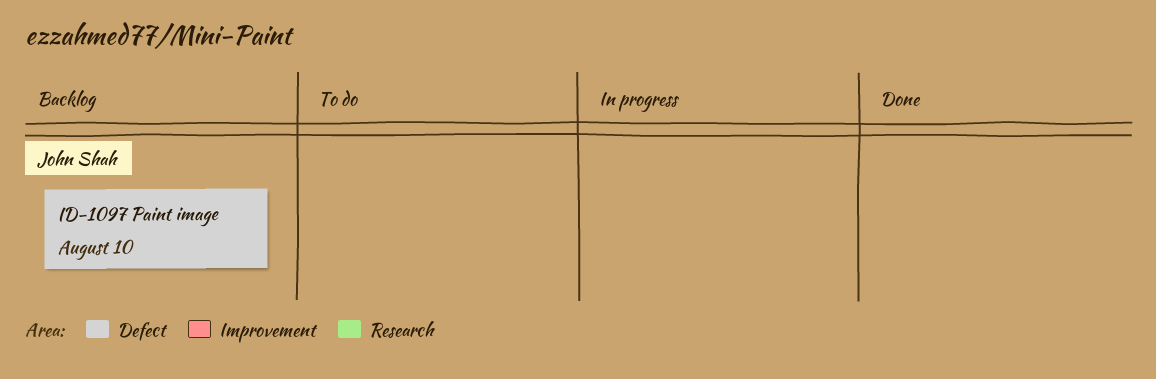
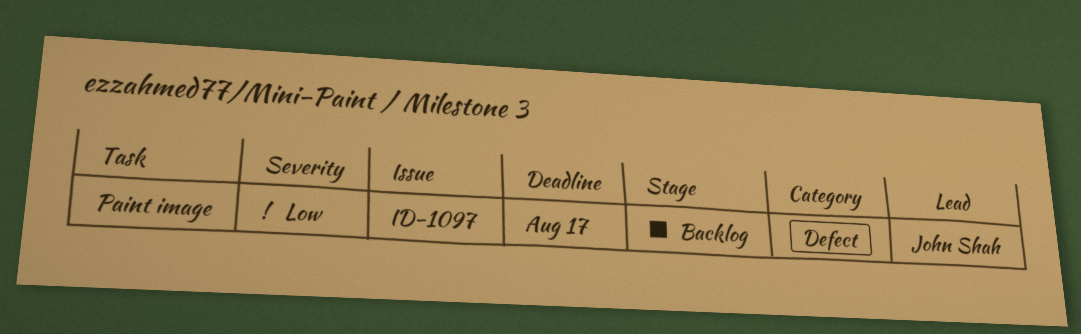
ID-1097, due: Aug 10 -> Aug 17

